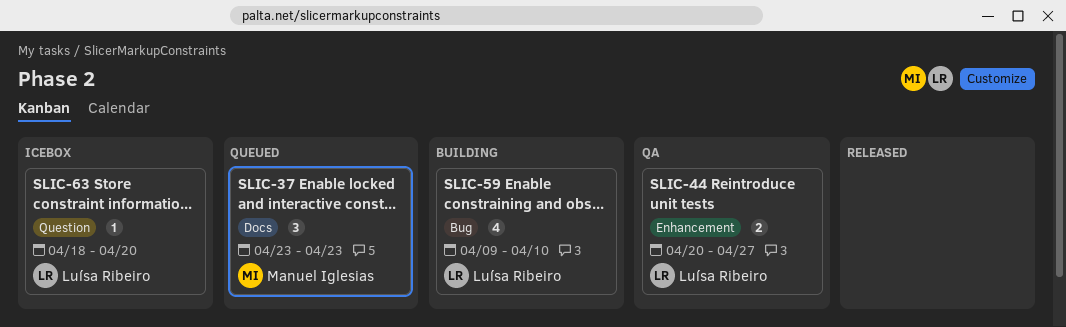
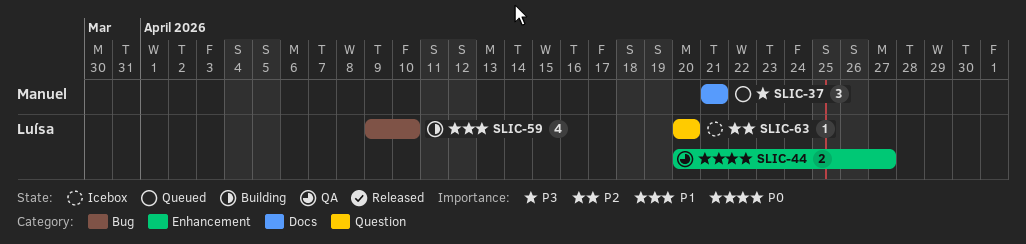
SLIC-37, start: Apr 23 -> Apr 21
SLIC-37, due: Apr 23 -> Apr 21
SLIC-63, start: Apr 18 -> Apr 20

